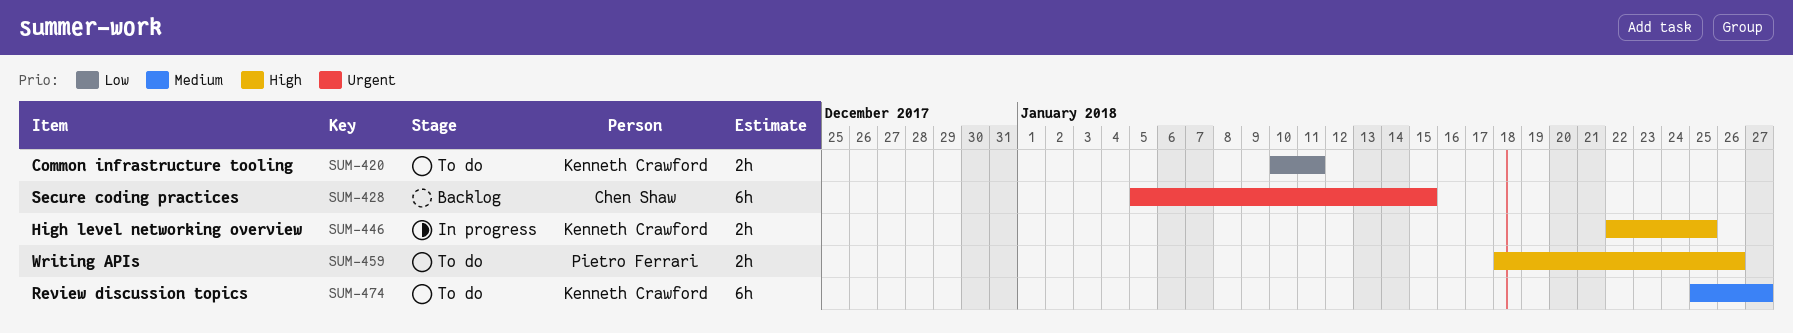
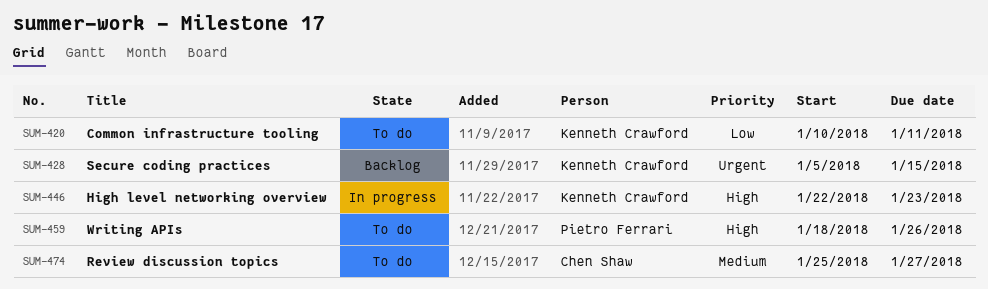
SUM-428, owner: Chen Shaw -> Kenneth Crawford
SUM-446, due: Jan 25 -> Jan 23
SUM-474, owner: Kenneth Crawford -> Chen Shaw

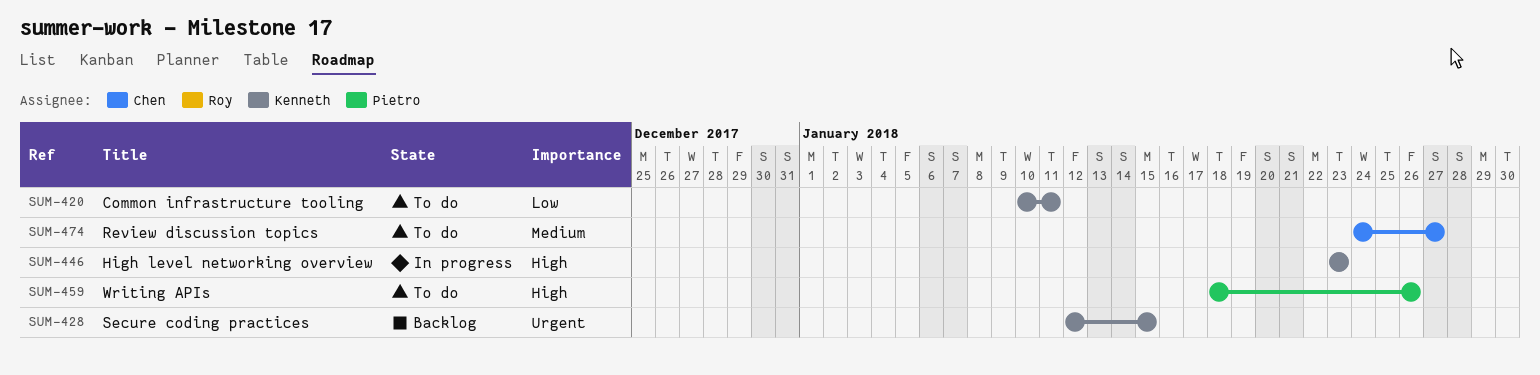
SUM-428, start: Jan 5 -> Jan 12
SUM-446, start: Jan 22 -> Jan 23
SUM-474, start: Jan 25 -> Jan 24

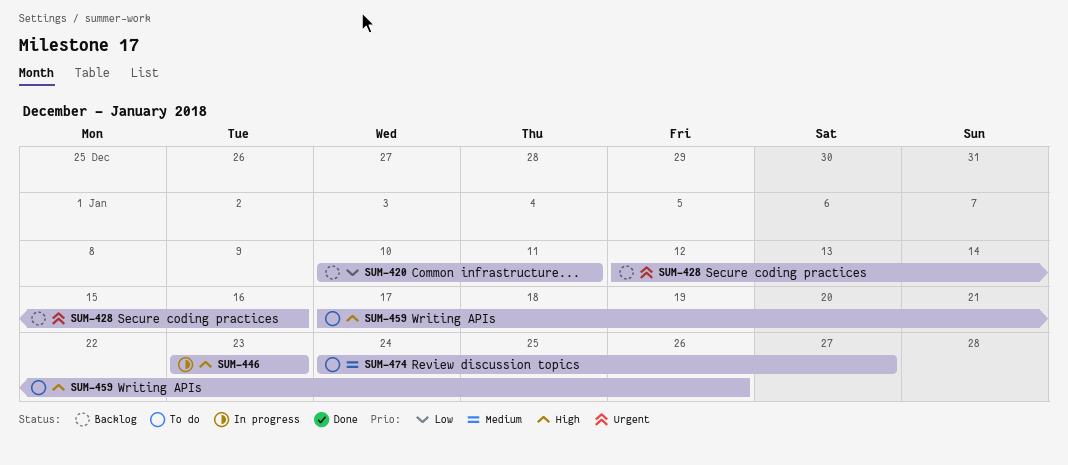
SUM-420, status: To do -> Backlog
SUM-428, due: Jan 15 -> Jan 16
SUM-459, start: Jan 18 -> Jan 17

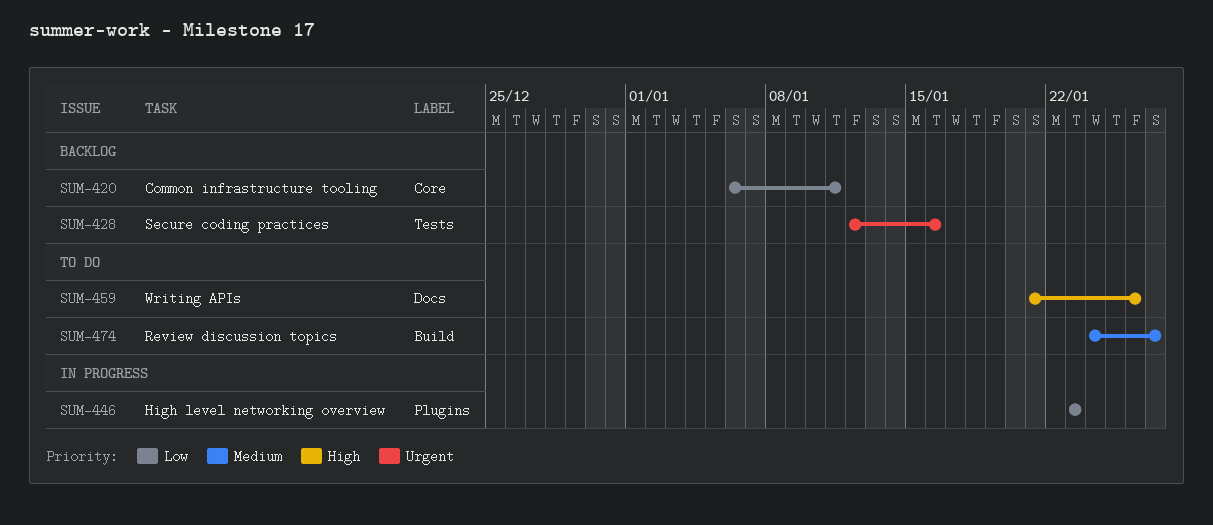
SUM-420, start: Jan 10 -> Jan 6
SUM-446, priority: High -> Low
SUM-459, start: Jan 17 -> Jan 21

